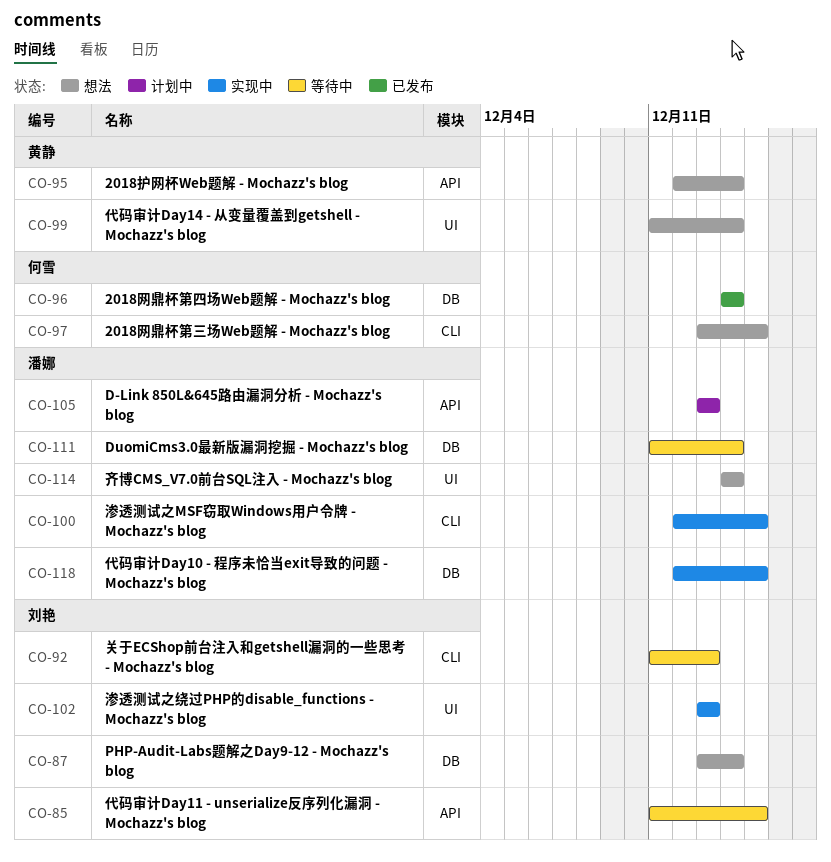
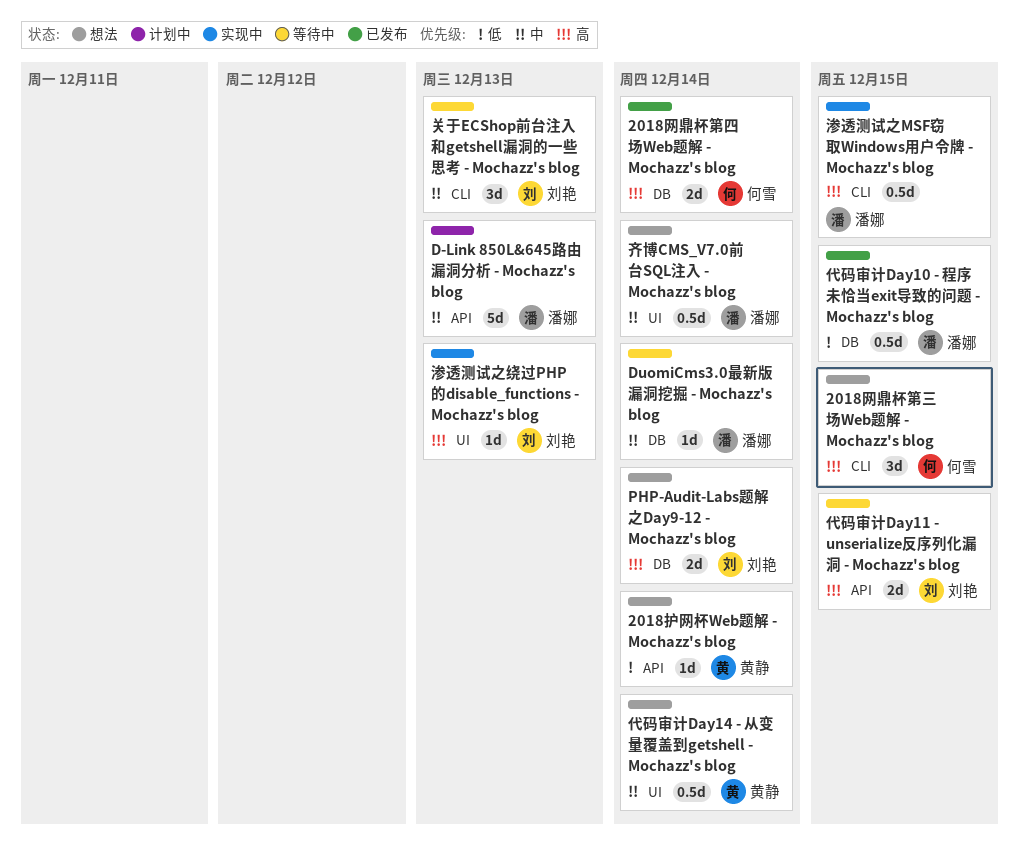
代码审计Day10 - 程序未恰当exit导致的问题 - Mochazz's blog, status: 实现中 -> 已发布

